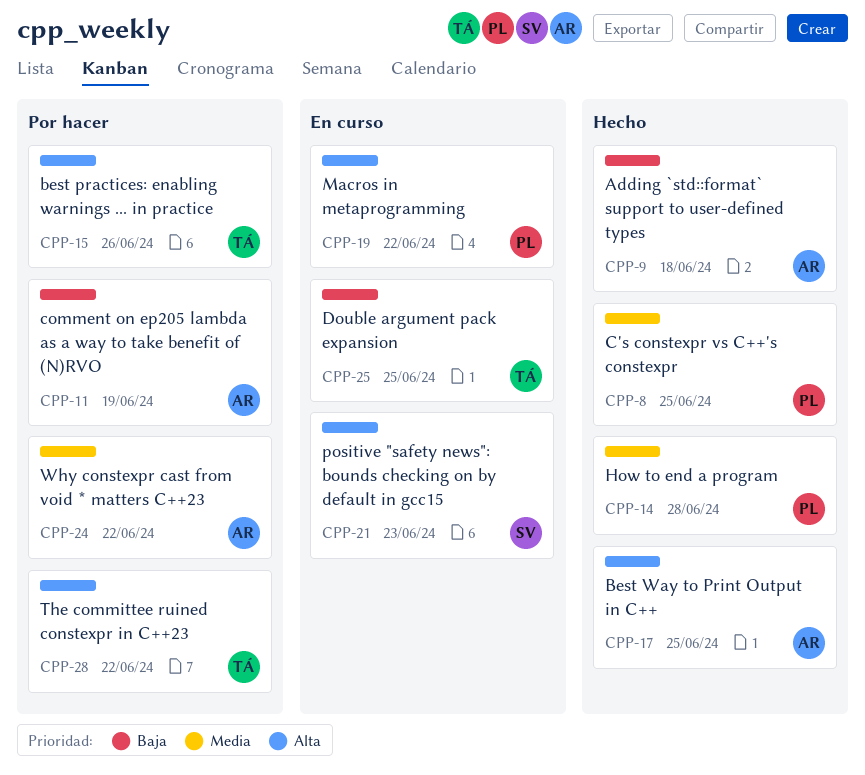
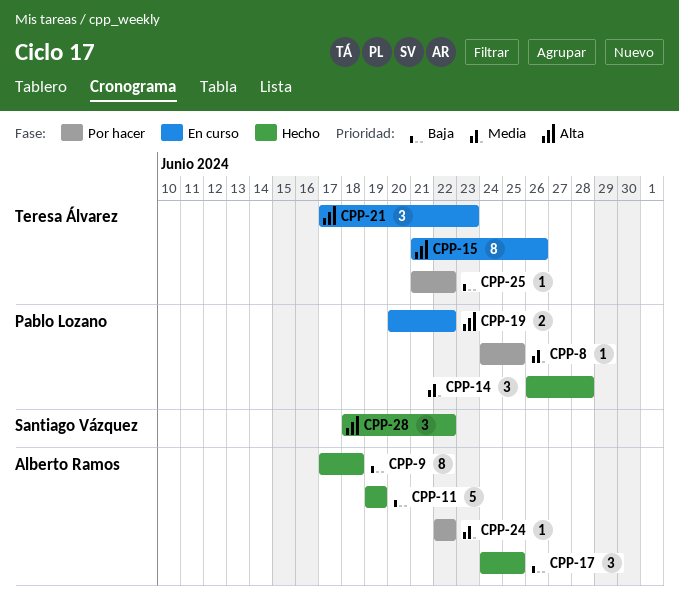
CPP-8, status: Hecho -> Por hacer
CPP-11, status: Por hacer -> Hecho
CPP-15, status: Por hacer -> En curso
CPP-17, priority: Alta -> Baja
CPP-21, owner: Santiago Vázquez -> Teresa Álvarez
CPP-25, status: En curso -> Por hacer
CPP-25, due: Jun 25 -> Jun 22
CPP-28, status: Por hacer -> Hecho
CPP-28, owner: Teresa Álvarez -> Santiago Vázquez

